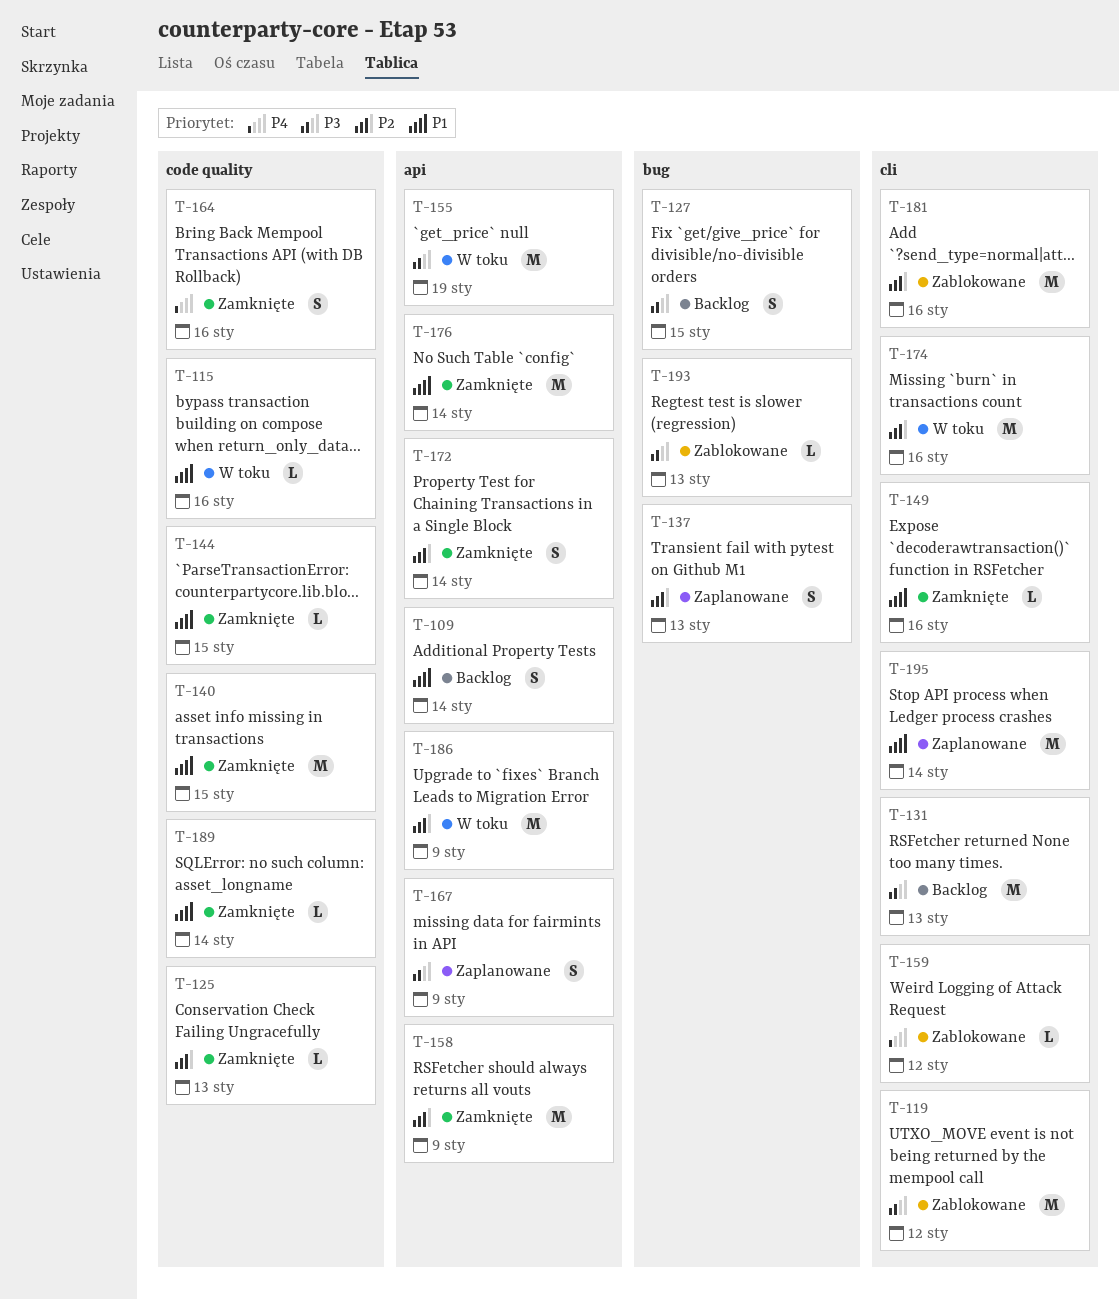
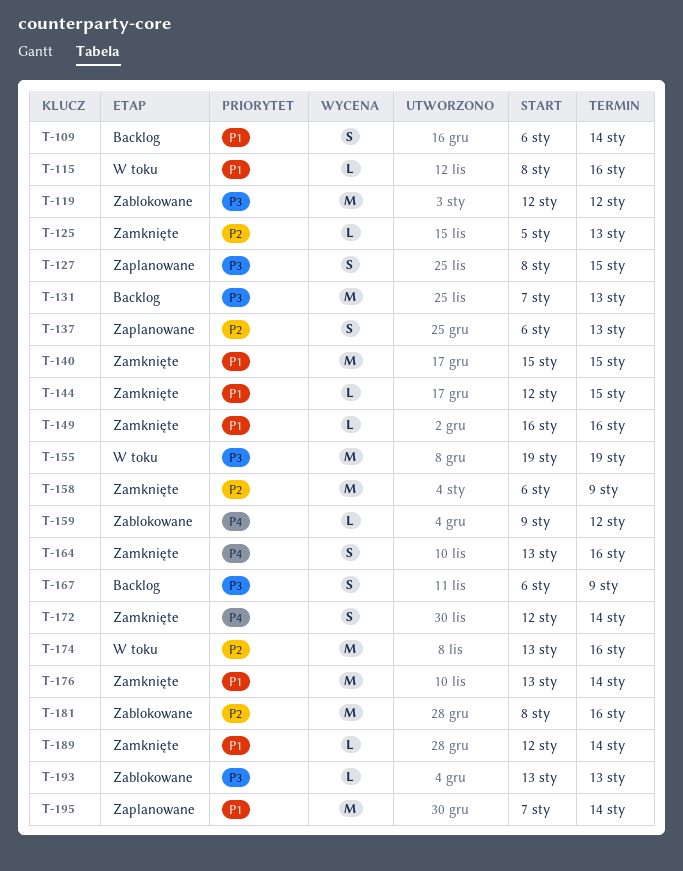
T-127, status: Backlog -> Zaplanowane
T-167, status: Zaplanowane -> Backlog
T-172, priority: P2 -> P4
T-186: present -> none

